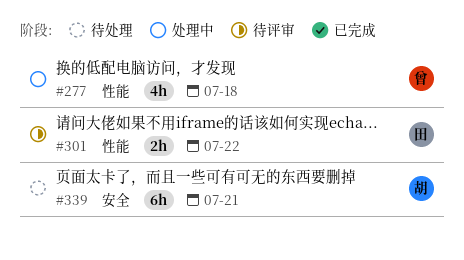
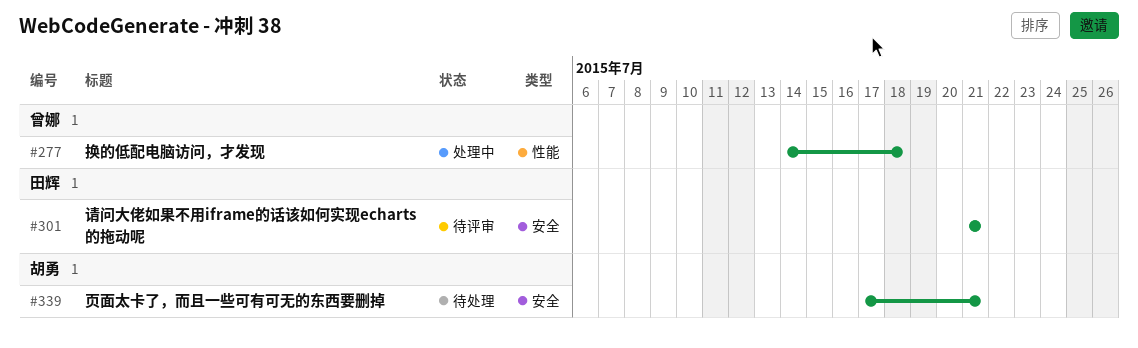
#301, label: 性能 -> 安全
#301, due: Jul 22 -> Jul 21

